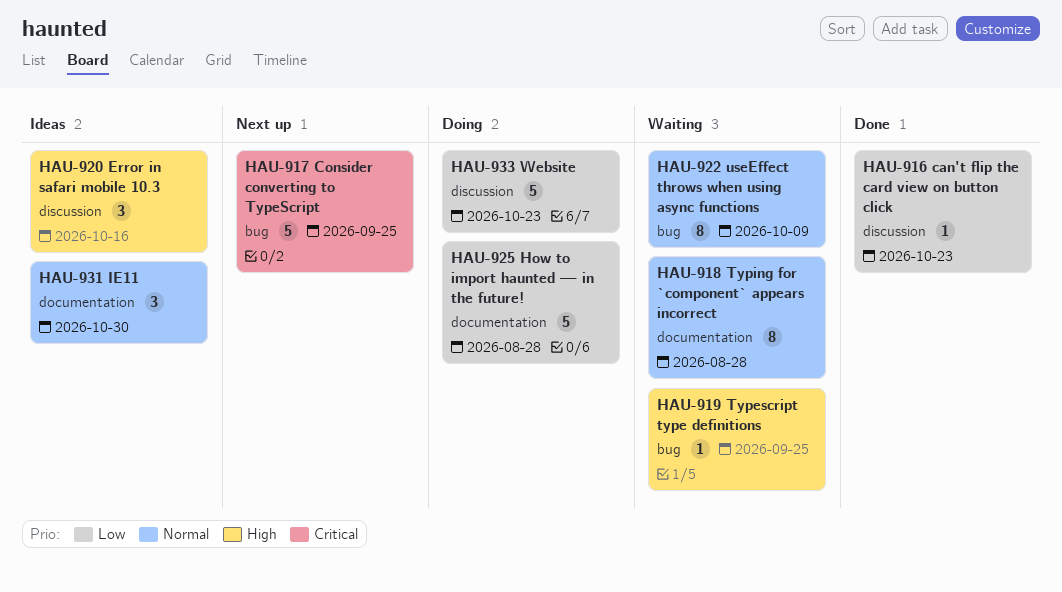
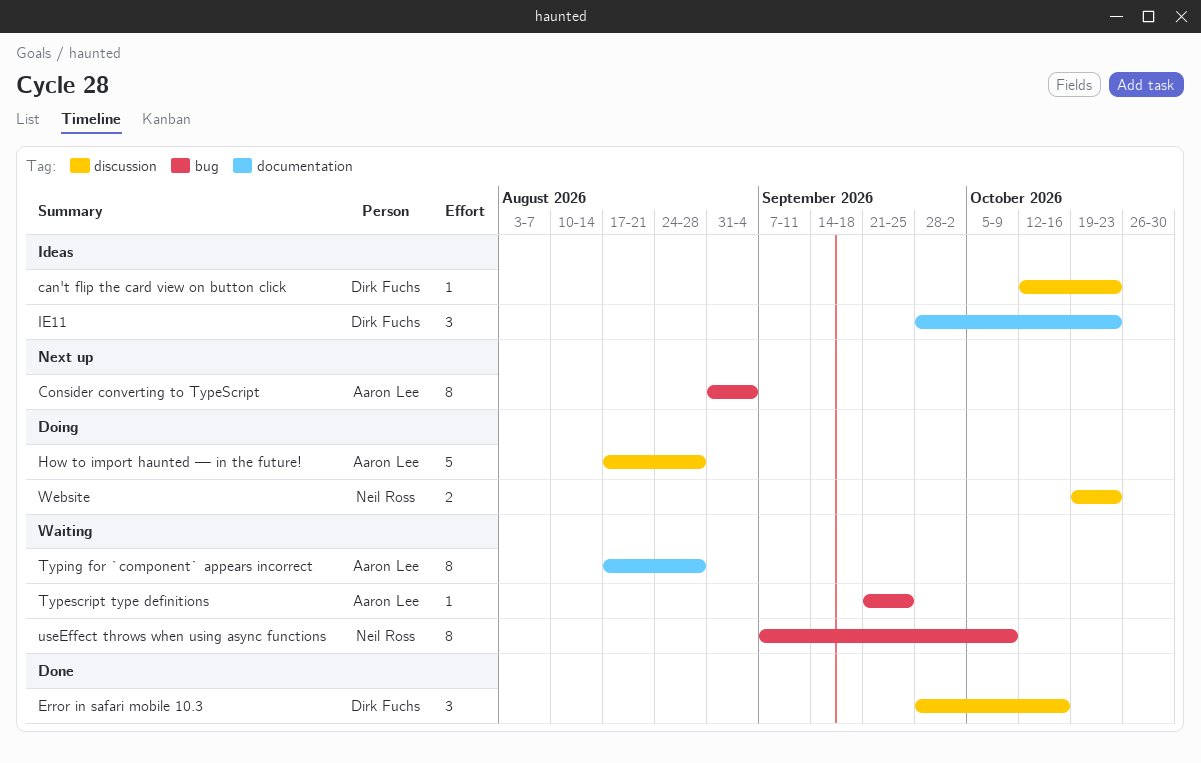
can't flip the card view on button click, status: Done -> Ideas
Consider converting to TypeScript, estimate: 5 -> 8
Consider converting to TypeScript, due: Sep 25 -> Sep 4
Error in safari mobile 10.3, status: Ideas -> Done
How to import haunted — in the future!, label: documentation -> discussion
IE11, due: Oct 30 -> Oct 23
Website, estimate: 5 -> 2

